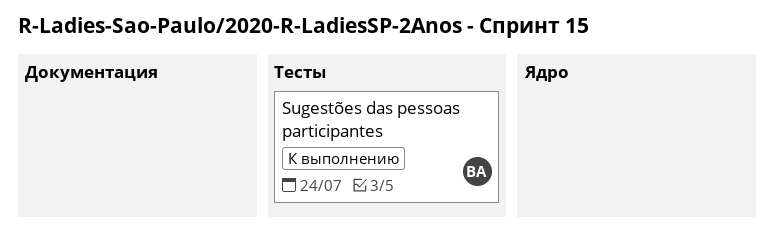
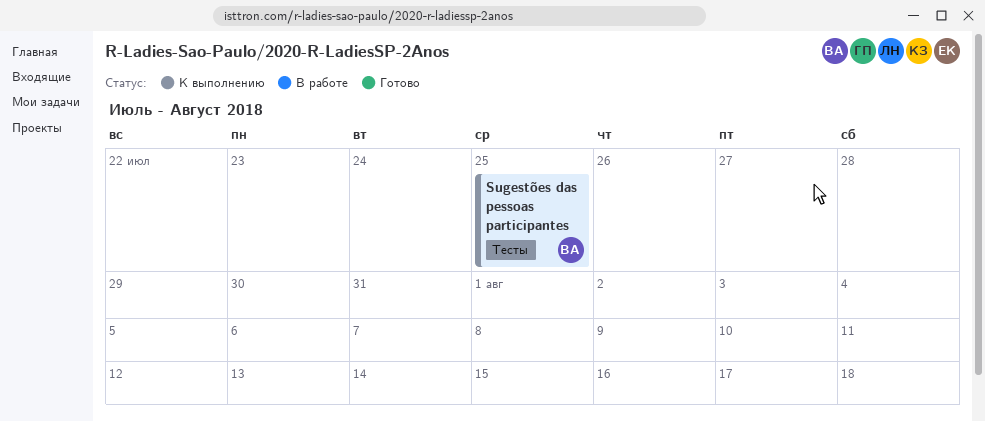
Sugestões das pessoas participantes, due: Jul 24 -> Jul 25

